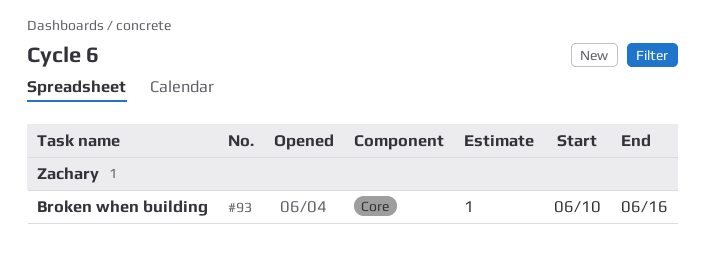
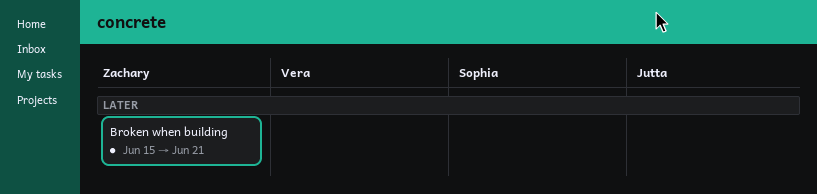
Broken when building, start: Jun 10 -> Jun 15
Broken when building, due: Jun 16 -> Jun 21

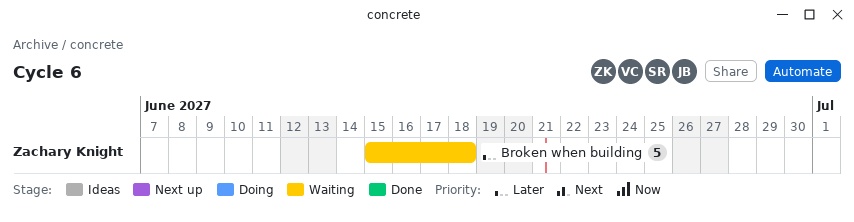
Broken when building, estimate: 1 -> 5
Broken when building, due: Jun 21 -> Jun 18

